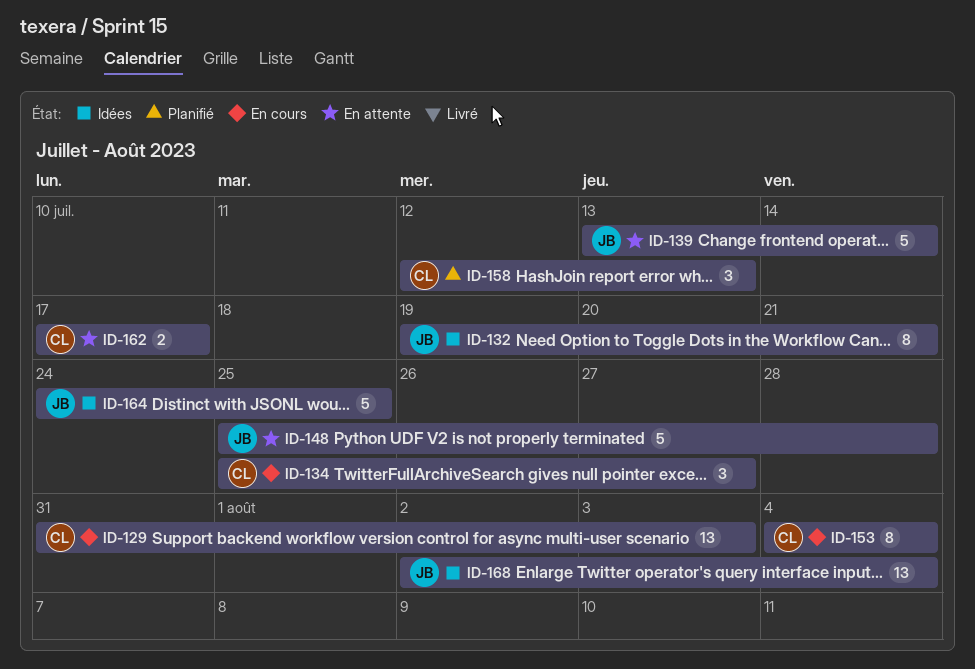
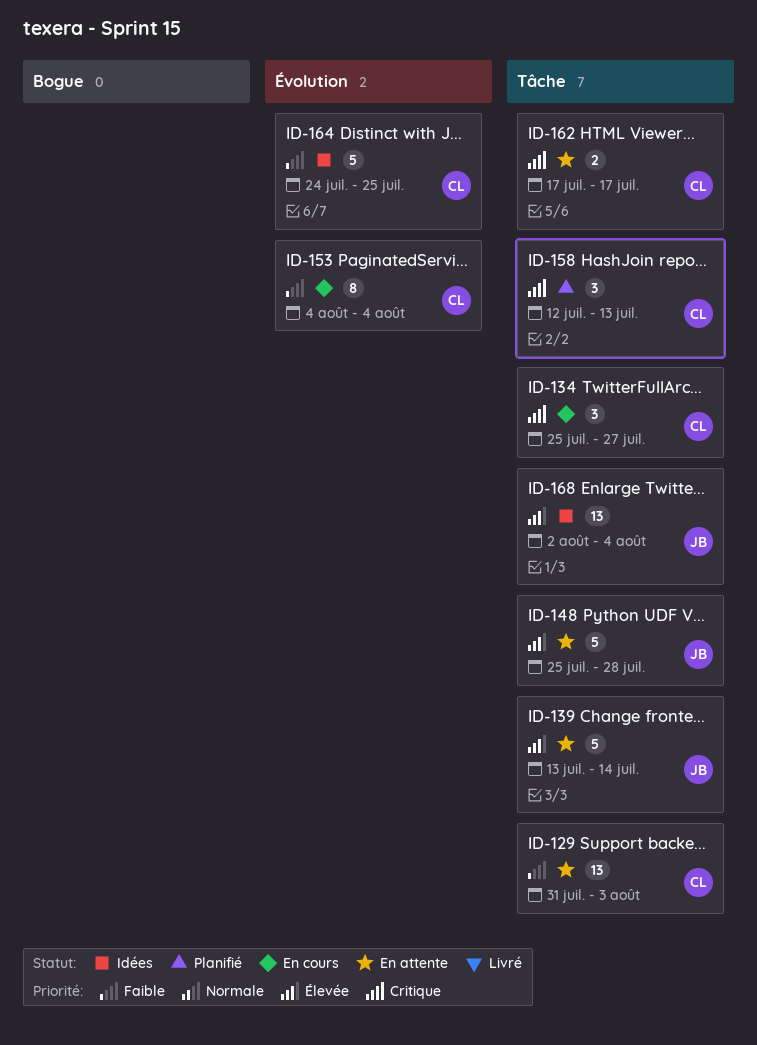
ID-129, status: En cours -> En attente
ID-132: present -> none
ID-164, owner: JB -> CL

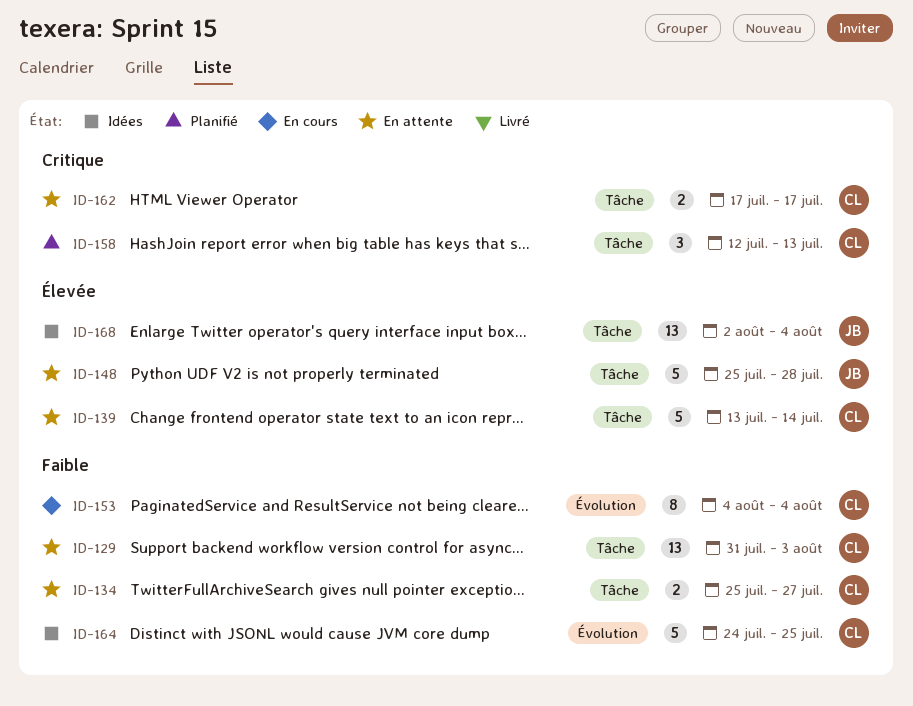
ID-134, status: En cours -> En attente
ID-134, priority: Critique -> Faible
ID-134, estimate: 3 -> 2
ID-139, owner: JB -> CL

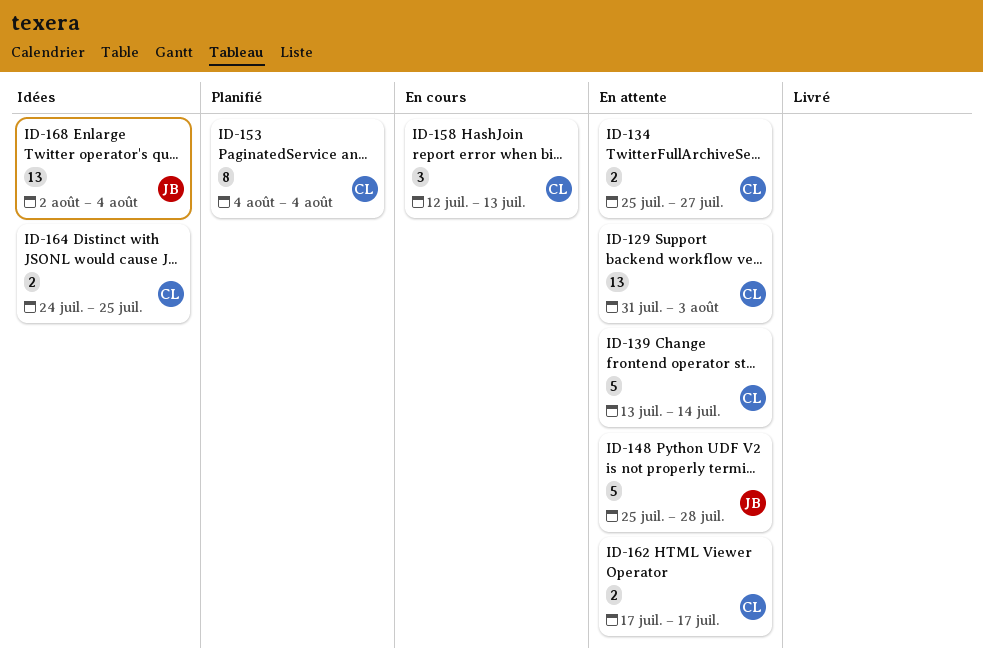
ID-153, status: En cours -> Planifié
ID-158, status: Planifié -> En cours
ID-164, estimate: 5 -> 2

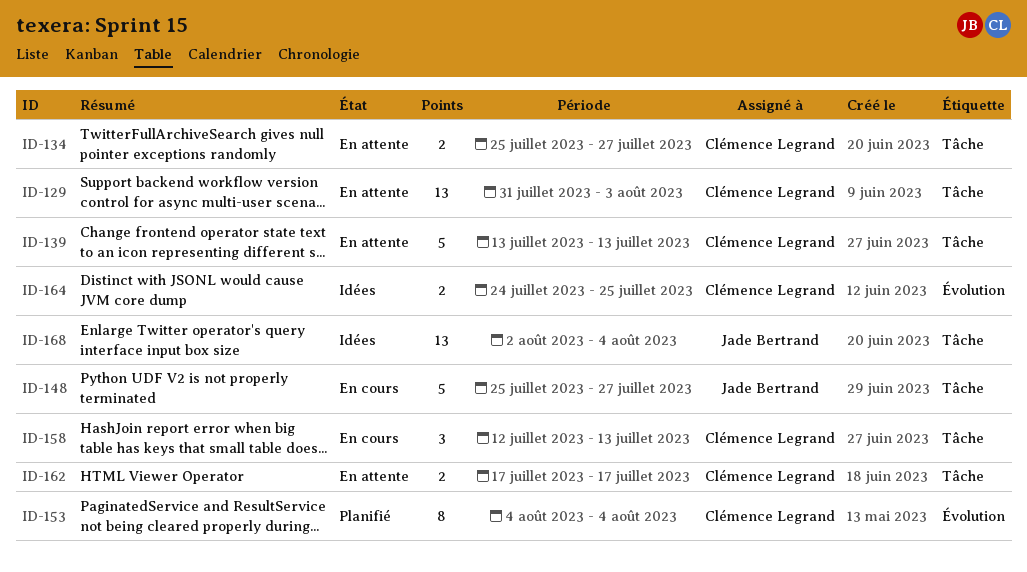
ID-139, due: Jul 14 -> Jul 13
ID-148, status: En attente -> En cours
ID-148, due: Jul 28 -> Jul 27

